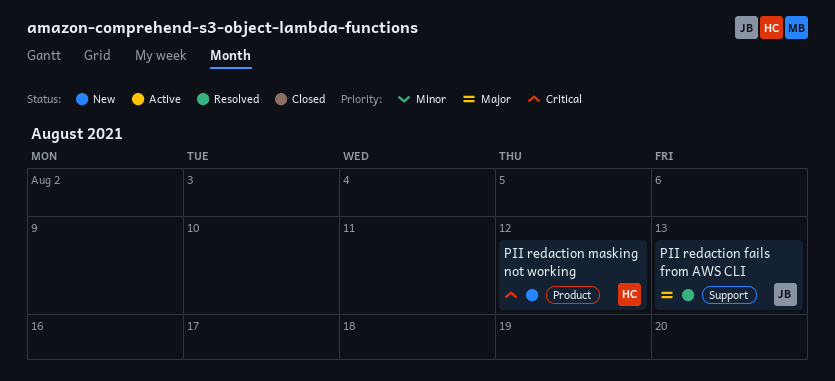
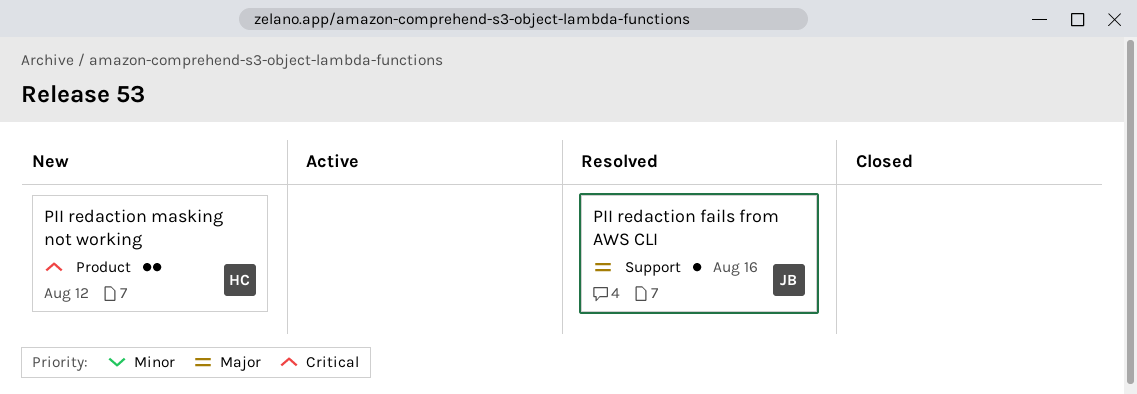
PII redaction fails from AWS CLI, due: Aug 13 -> Aug 16

